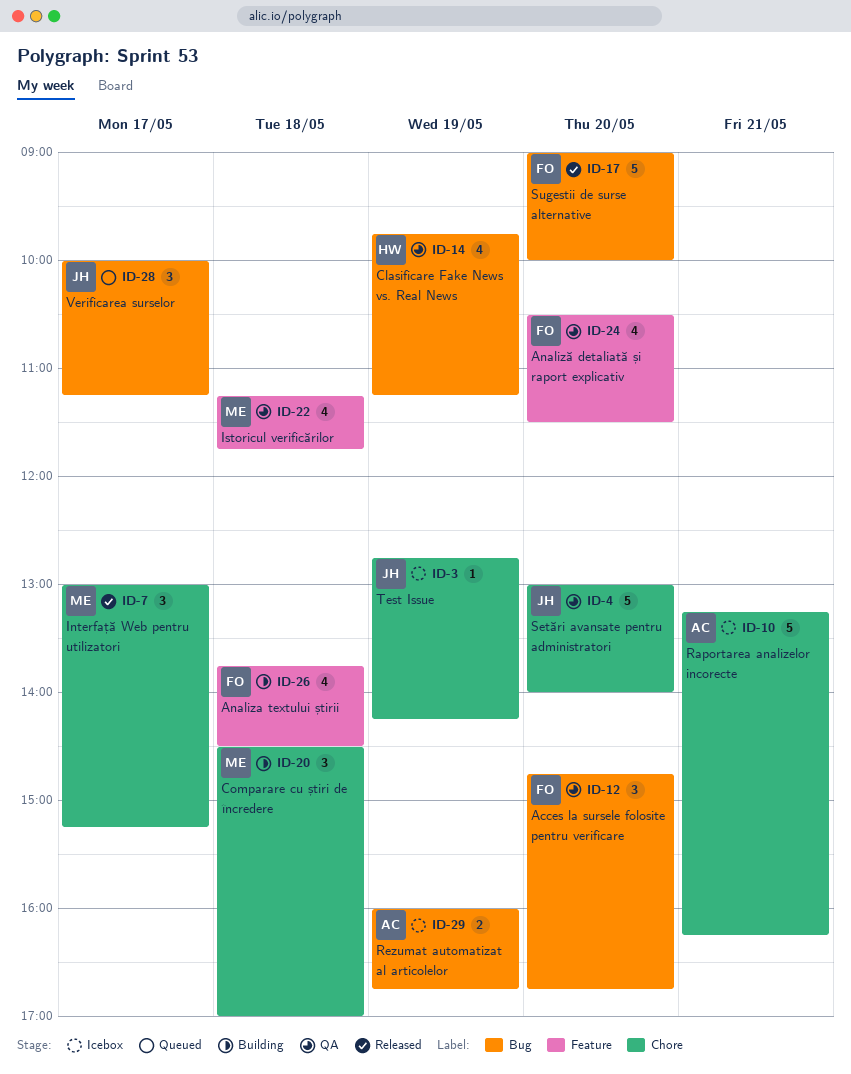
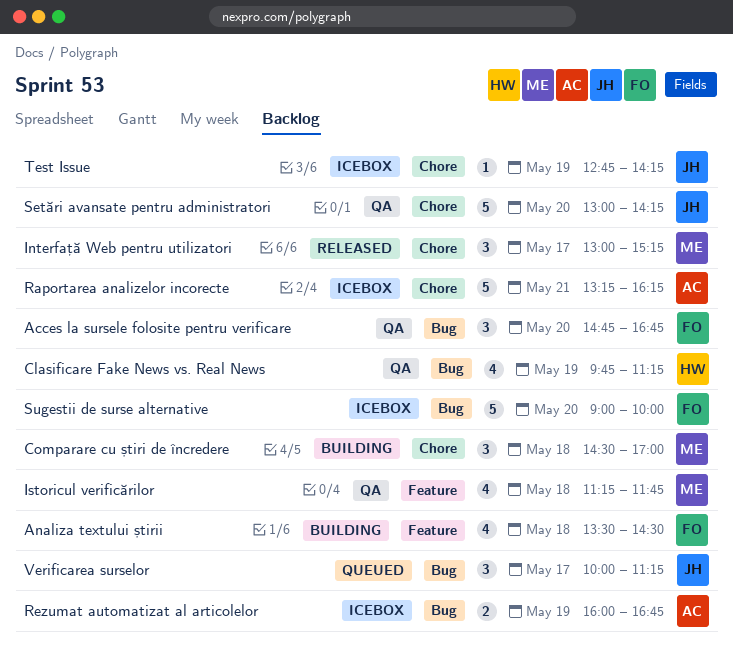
Analiza textului știrii, begins: 13:45 -> 13:30
Analiză detaliată și raport explicativ: present -> none
Setări avansate pentru administratori, ends: 14:00 -> 14:15
Sugestii de surse alternative, status: Released -> Icebox

